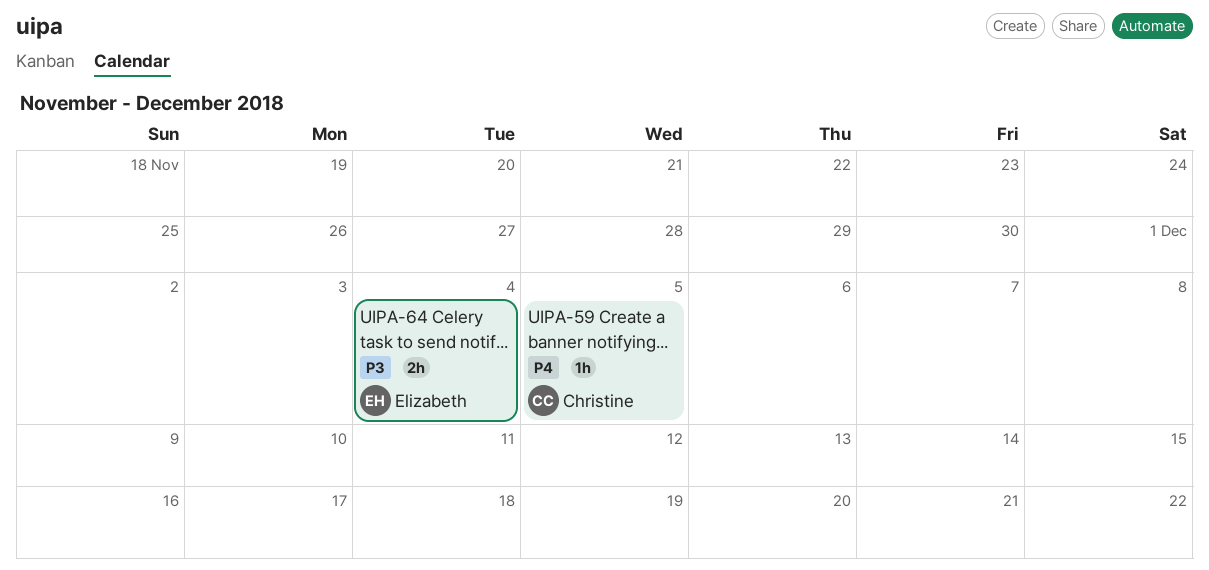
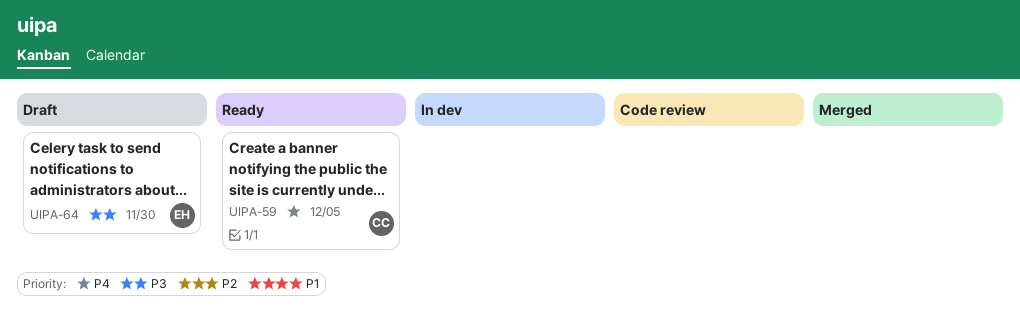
UIPA-64, due: Dec 4 -> Nov 30

